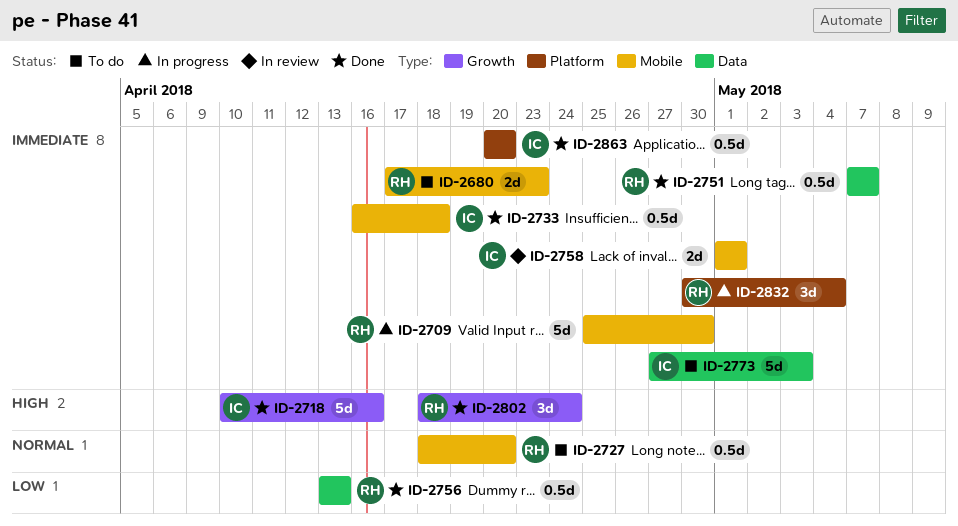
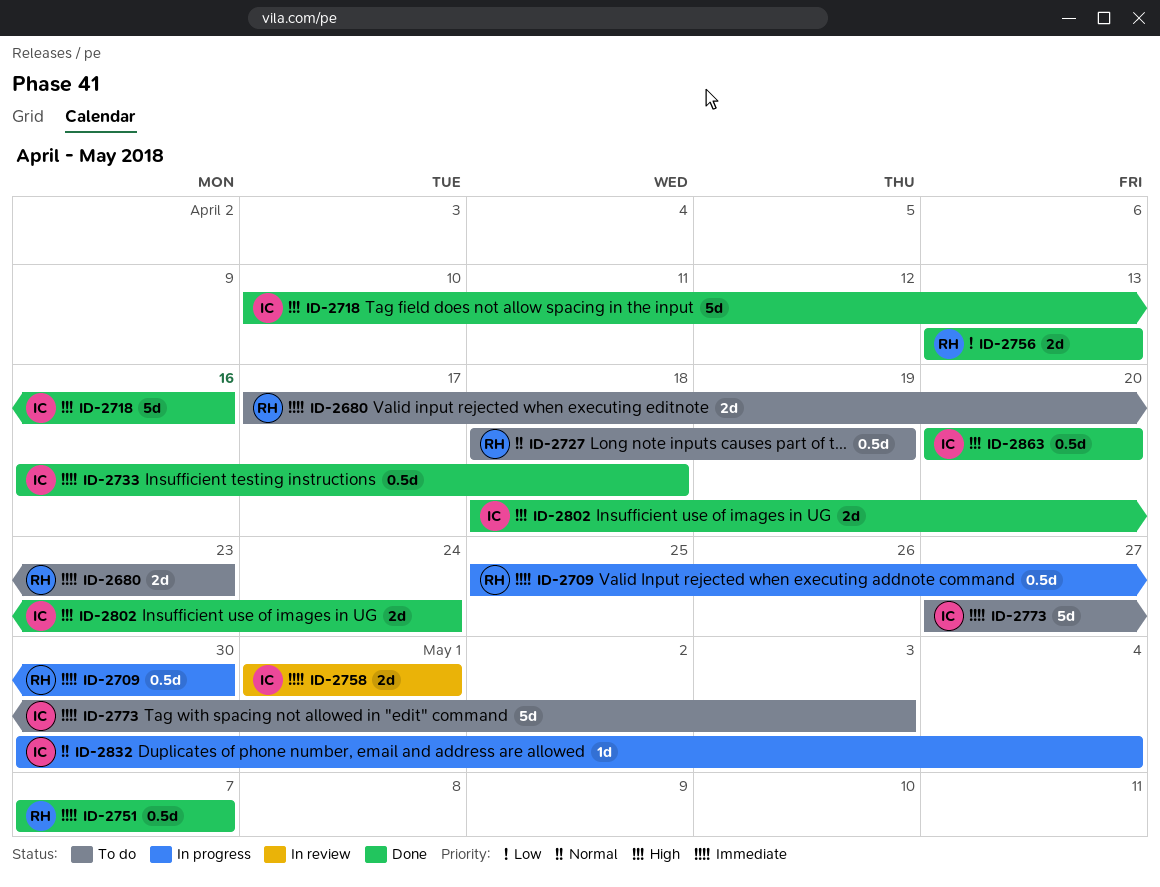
ID-2709, estimate: 5d -> 0.5d
ID-2727, due: Apr 20 -> Apr 19
ID-2756, estimate: 0.5d -> 2d
ID-2802, owner: RH -> IC
ID-2802, estimate: 3d -> 2d
ID-2832, owner: RH -> IC
ID-2832, priority: Immediate -> Normal
ID-2832, estimate: 3d -> 1d
ID-2863, priority: Immediate -> High

